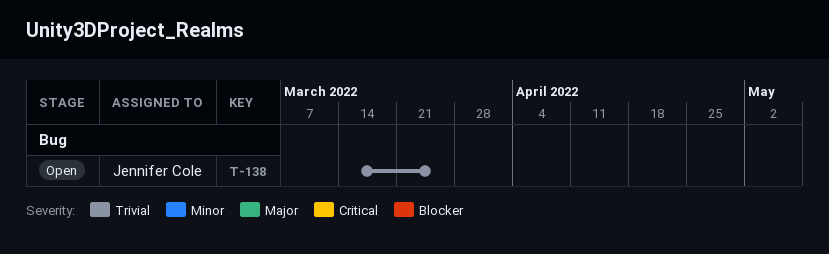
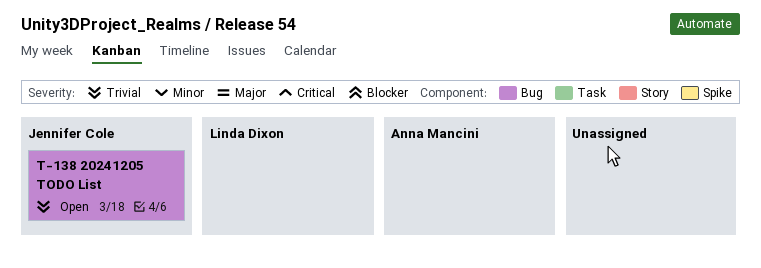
T-138, due: Mar 25 -> Mar 18

